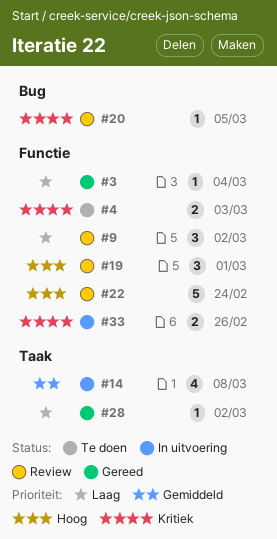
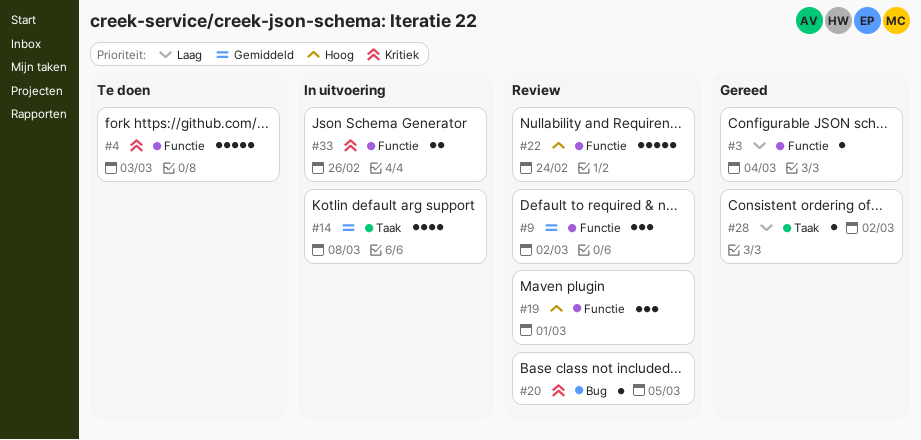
#4, estimate: 2 -> 5
#9, priority: Laag -> Gemiddeld

